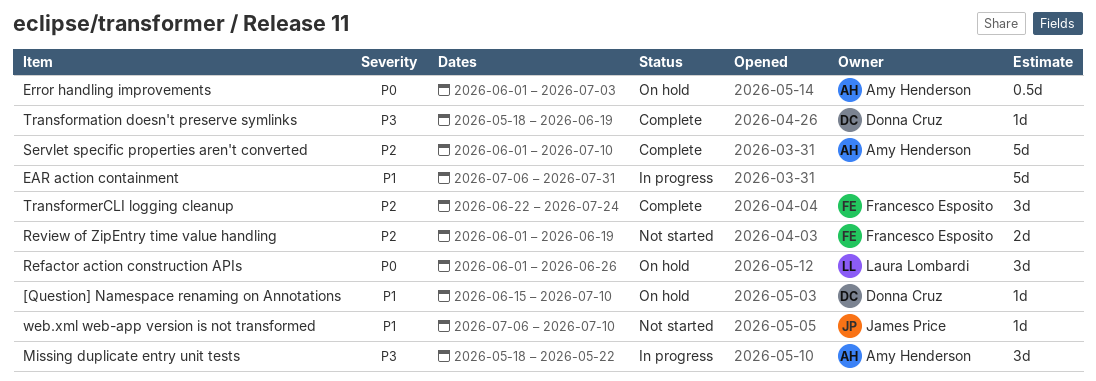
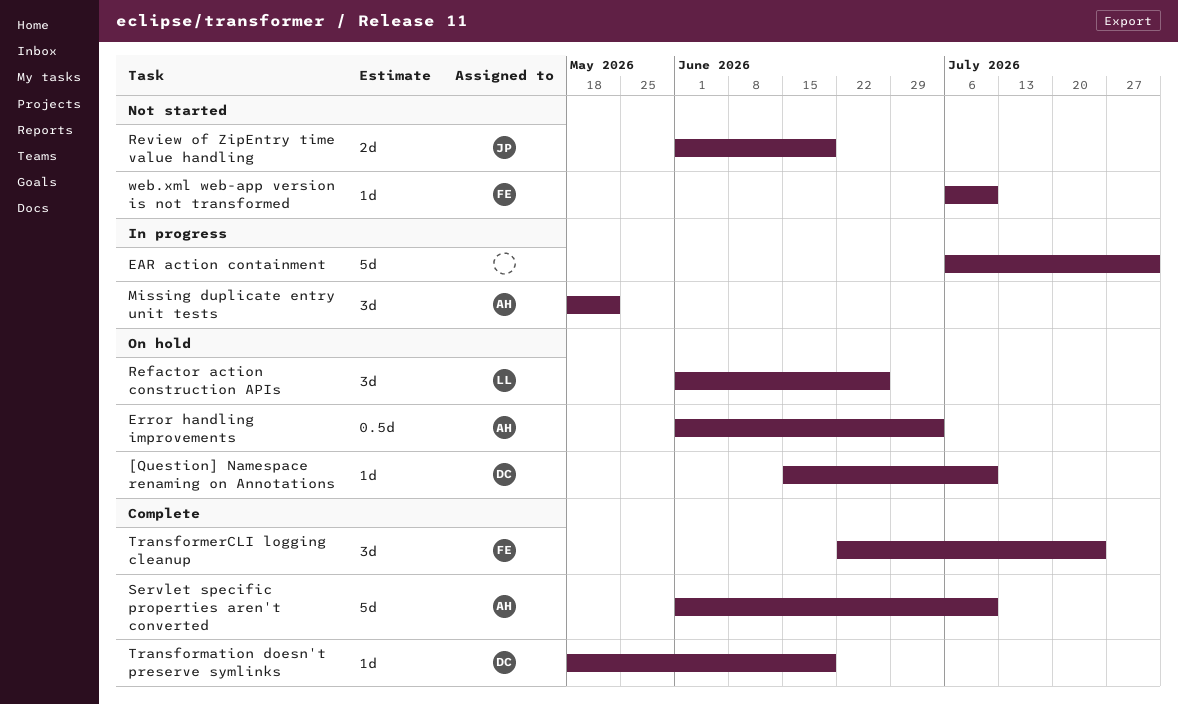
Review of ZipEntry time value handling, owner: Francesco Esposito -> James Price
web.xml web-app version is not transformed, owner: James Price -> Francesco Esposito

